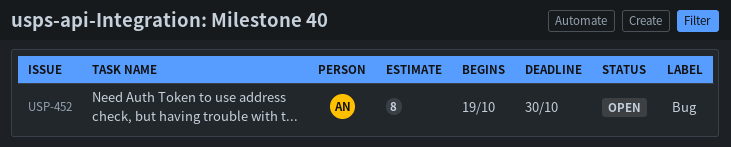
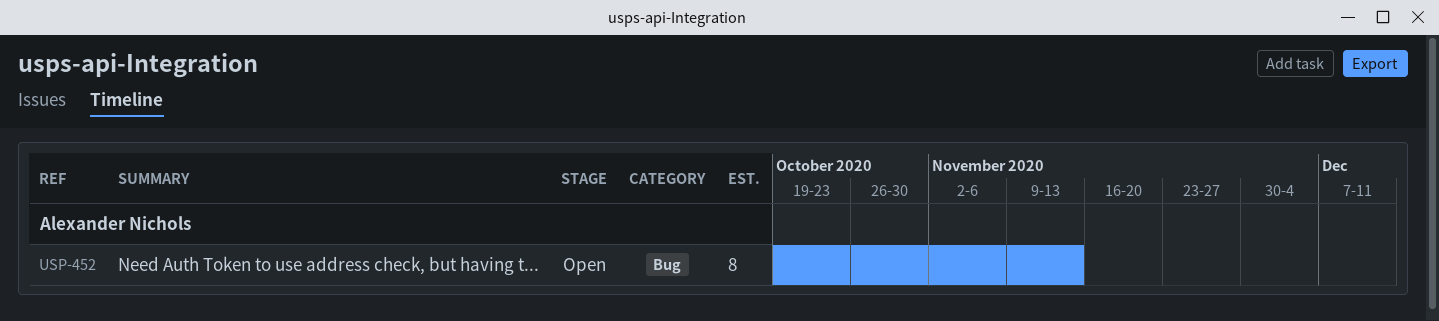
USP-452, due: Oct 30 -> Nov 13

